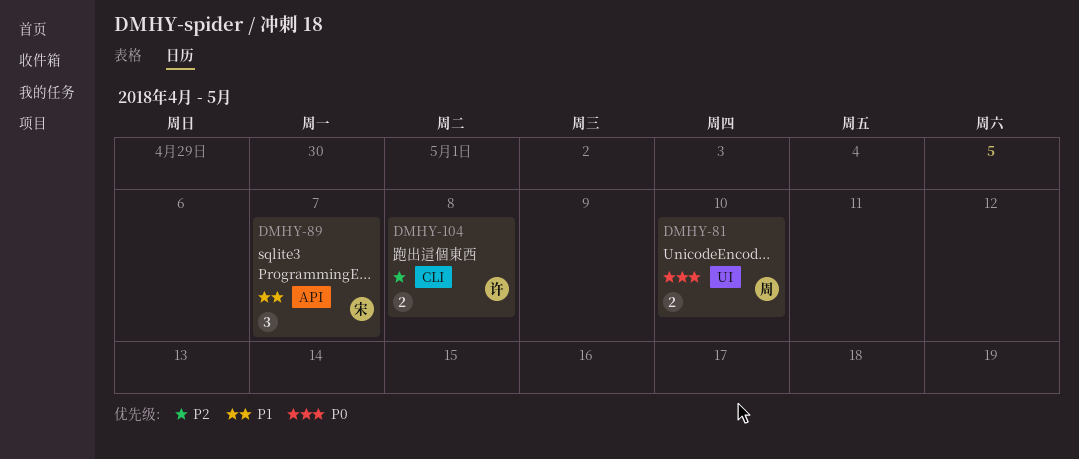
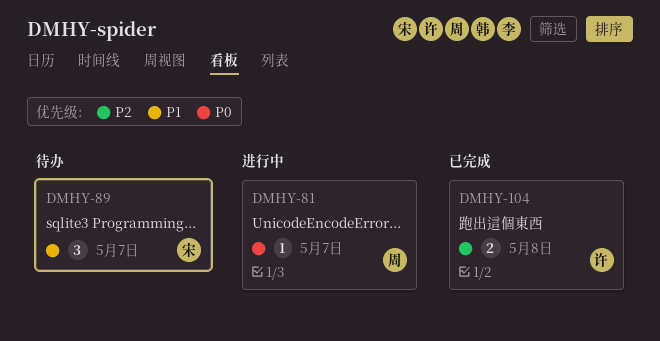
DMHY-81, estimate: 2 -> 1
DMHY-81, due: May 10 -> May 7

